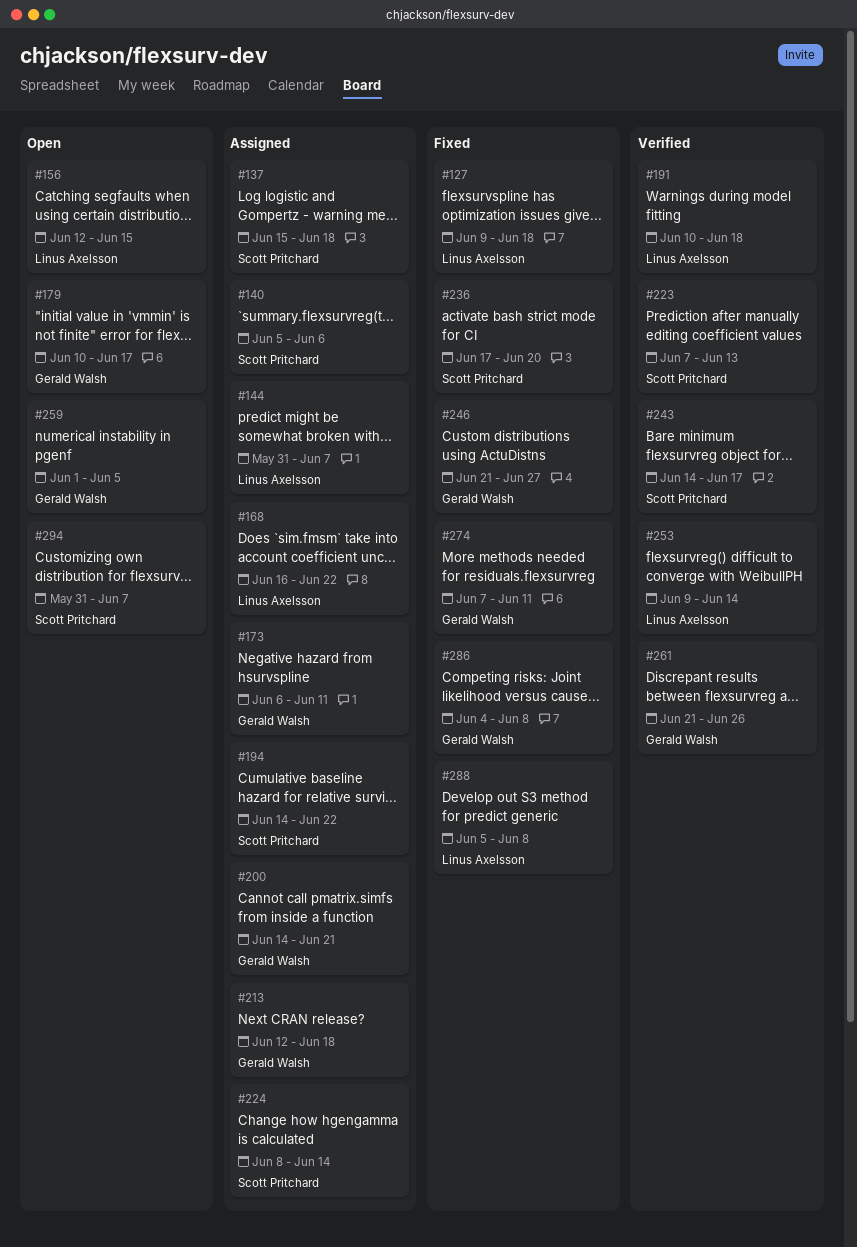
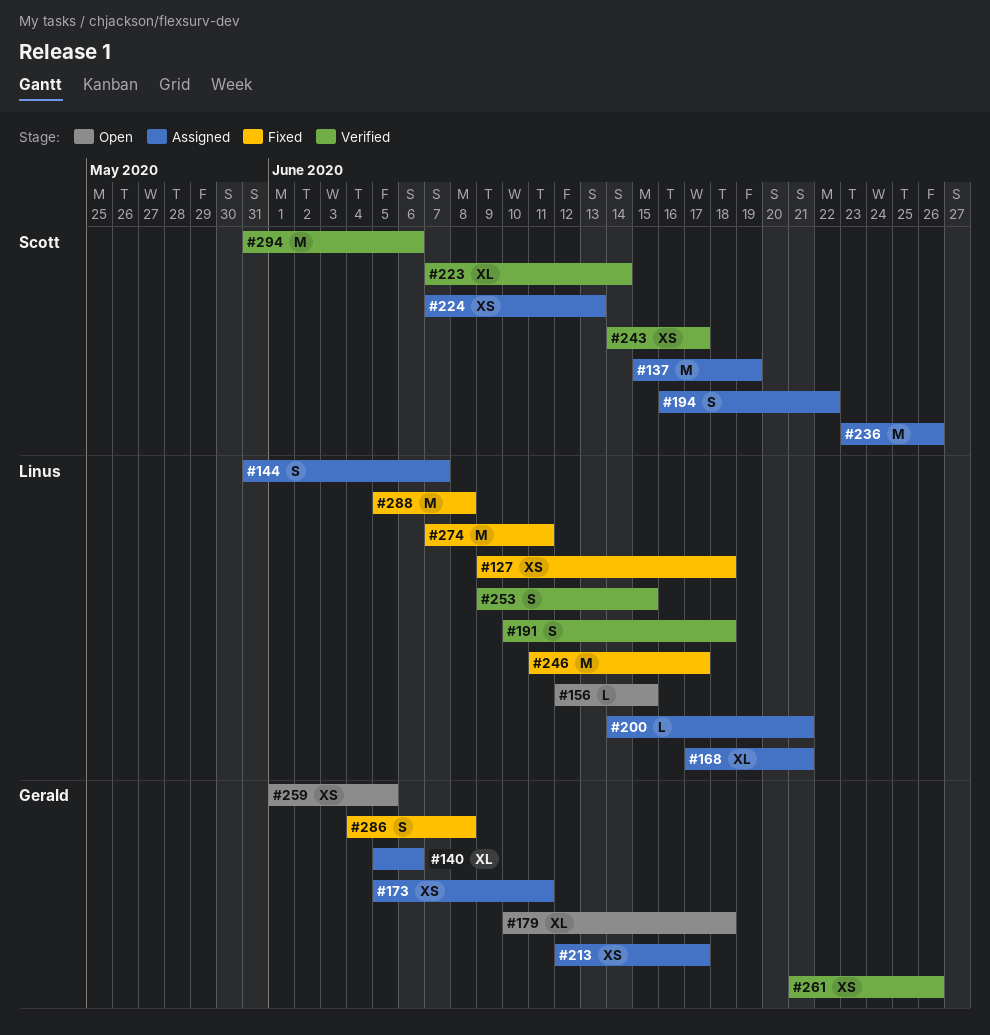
#137, due: Jun 18 -> Jun 19
#140, owner: Scott Pritchard -> Gerald Walsh
#168, start: Jun 16 -> Jun 17
#168, due: Jun 22 -> Jun 21
#173, start: Jun 6 -> Jun 5
#179, due: Jun 17 -> Jun 18
#194, start: Jun 14 -> Jun 16
#200, owner: Gerald Walsh -> Linus Axelsson
#213, due: Jun 18 -> Jun 17
#223, due: Jun 13 -> Jun 14
#224, start: Jun 8 -> Jun 7
#224, due: Jun 14 -> Jun 13
#236, status: Fixed -> Assigned
#236, start: Jun 17 -> Jun 23
#236, due: Jun 20 -> Jun 26
#246, owner: Gerald Walsh -> Linus Axelsson
#246, start: Jun 21 -> Jun 11
#246, due: Jun 27 -> Jun 17
#253, due: Jun 14 -> Jun 15
#274, owner: Gerald Walsh -> Linus Axelsson
#294, status: Open -> Verified
#294, due: Jun 7 -> Jun 6

